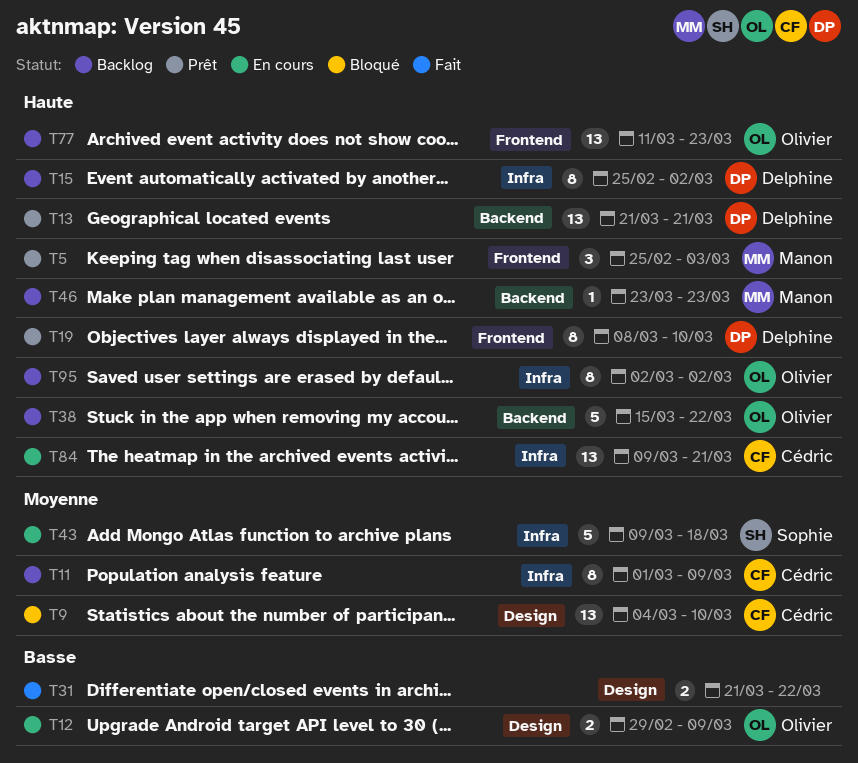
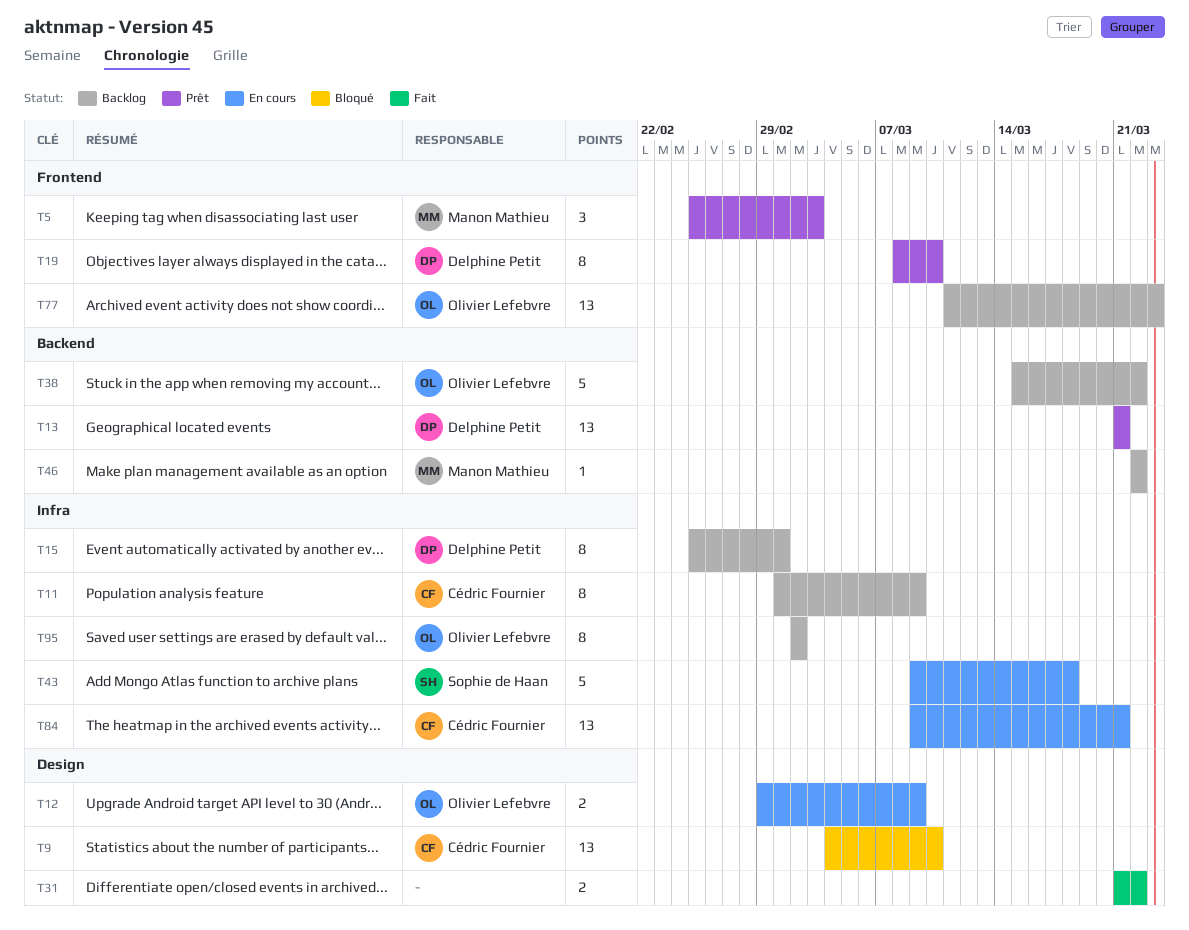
T15, due: Mar 2 -> Mar 1
T46, start: Mar 23 -> Mar 22
T46, due: Mar 23 -> Mar 22

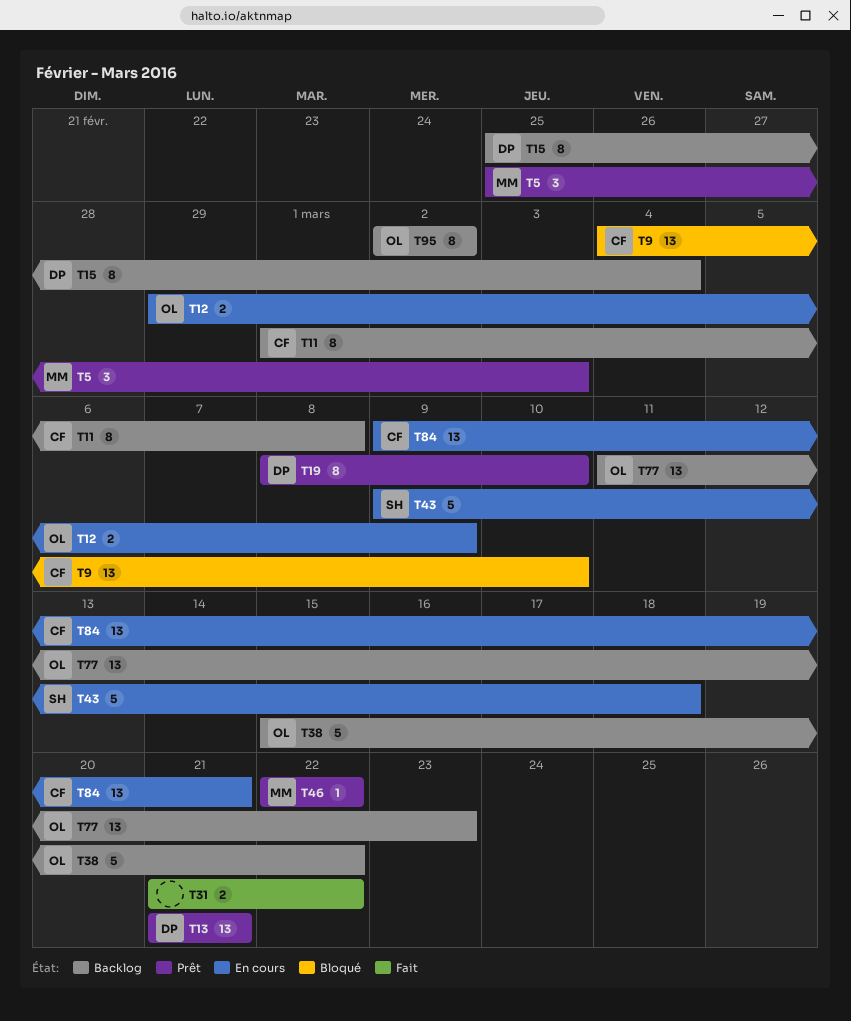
T11, due: Mar 9 -> Mar 8
T15, due: Mar 1 -> Mar 4
T46, status: Backlog -> Prêt

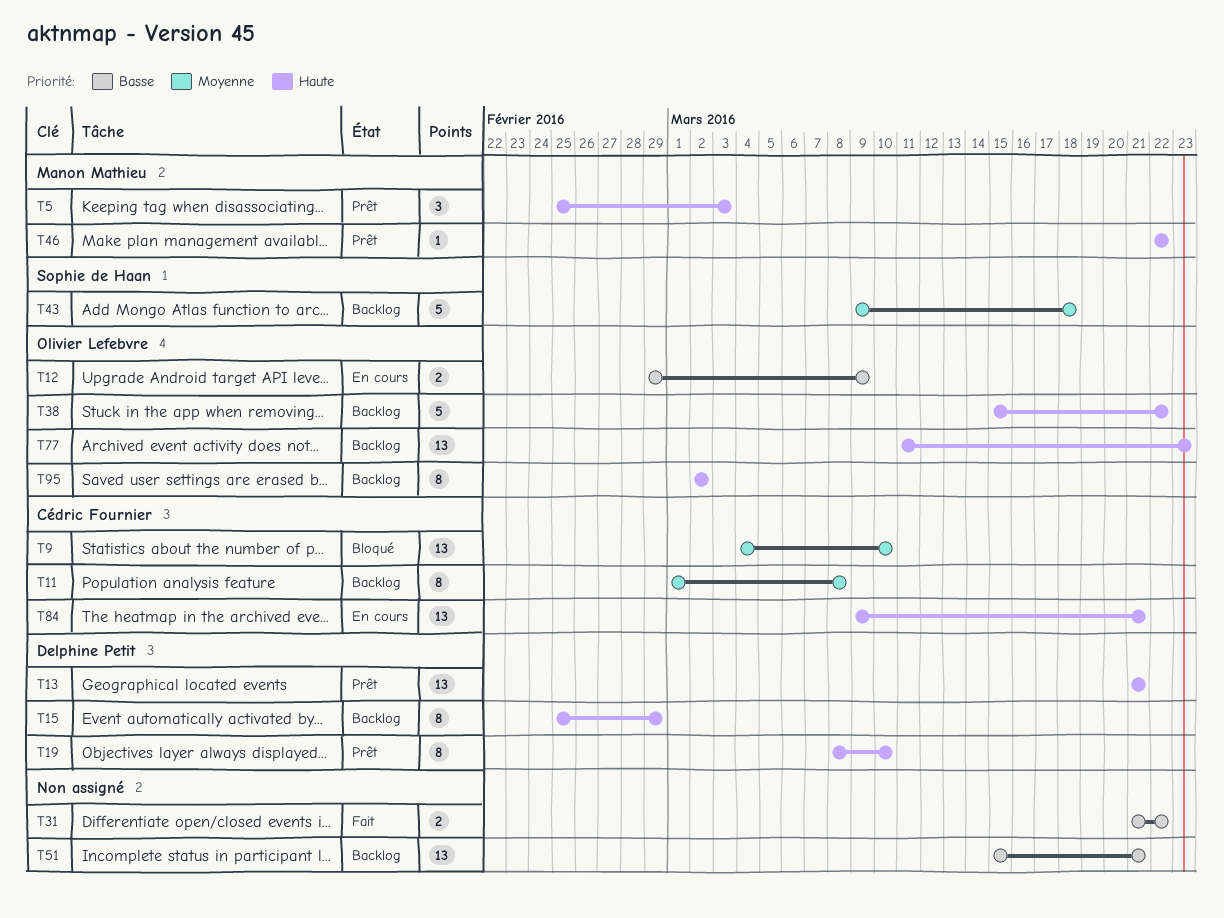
T15, due: Mar 4 -> Feb 29
T43, status: En cours -> Backlog
T51: none -> present

